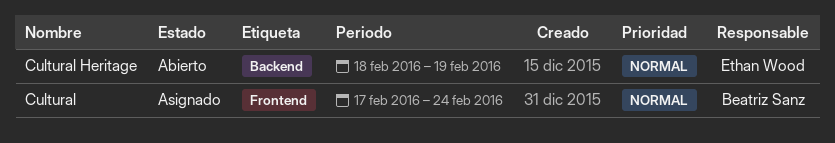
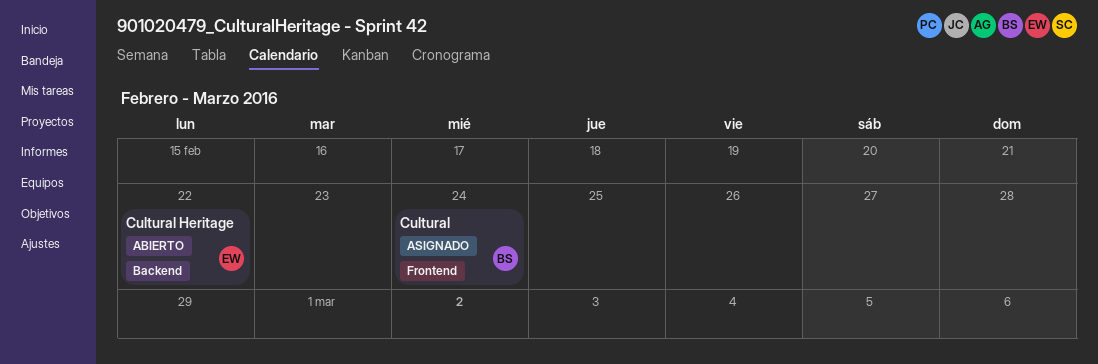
Cultural Heritage, due: Feb 19 -> Feb 22

